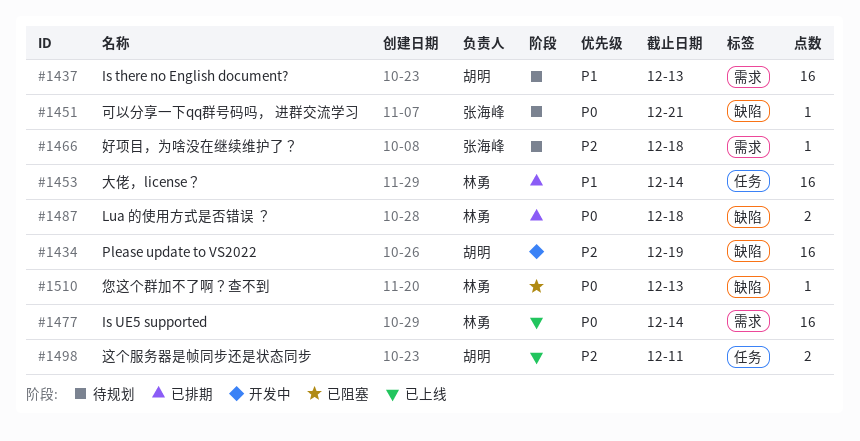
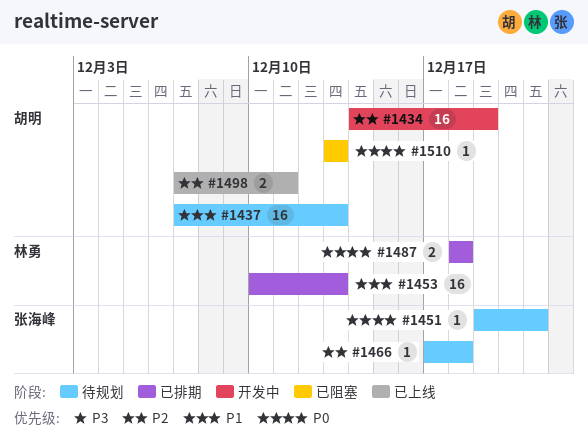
#1453, due: Dec 14 -> Dec 13
#1477: present -> none
#1510, owner: 林勇 -> 胡明

